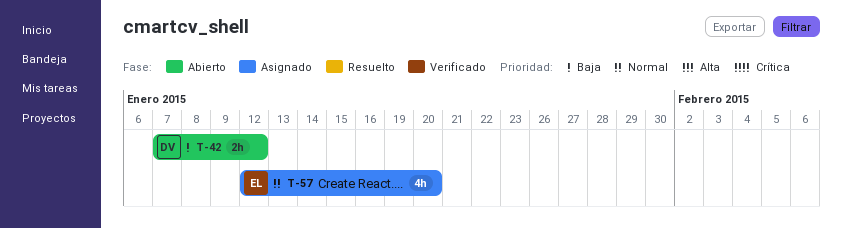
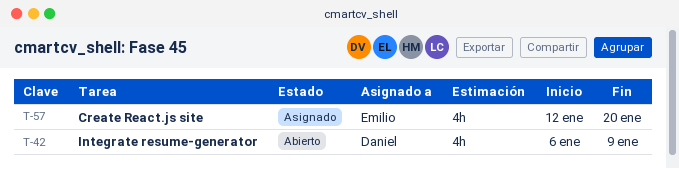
T-42, estimate: 2h -> 4h
T-42, start: Jan 7 -> Jan 6
T-42, due: Jan 12 -> Jan 9

